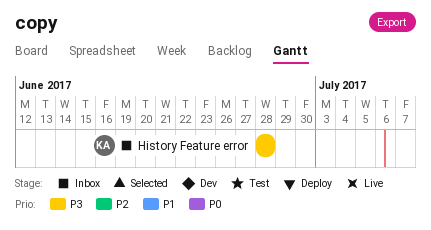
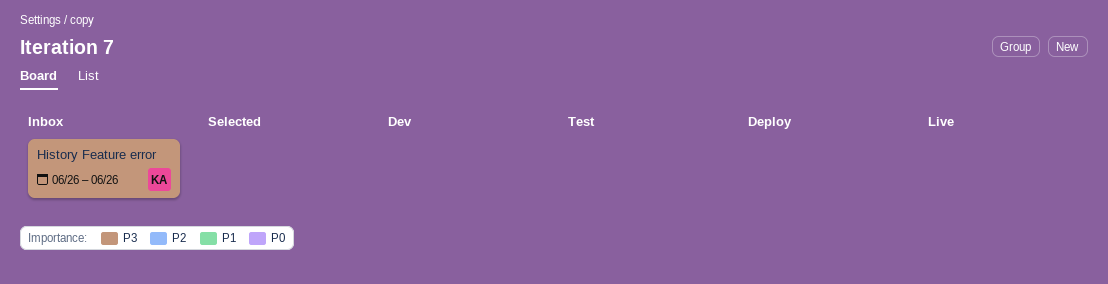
History Feature error, start: Jun 28 -> Jun 26
History Feature error, due: Jun 28 -> Jun 26

